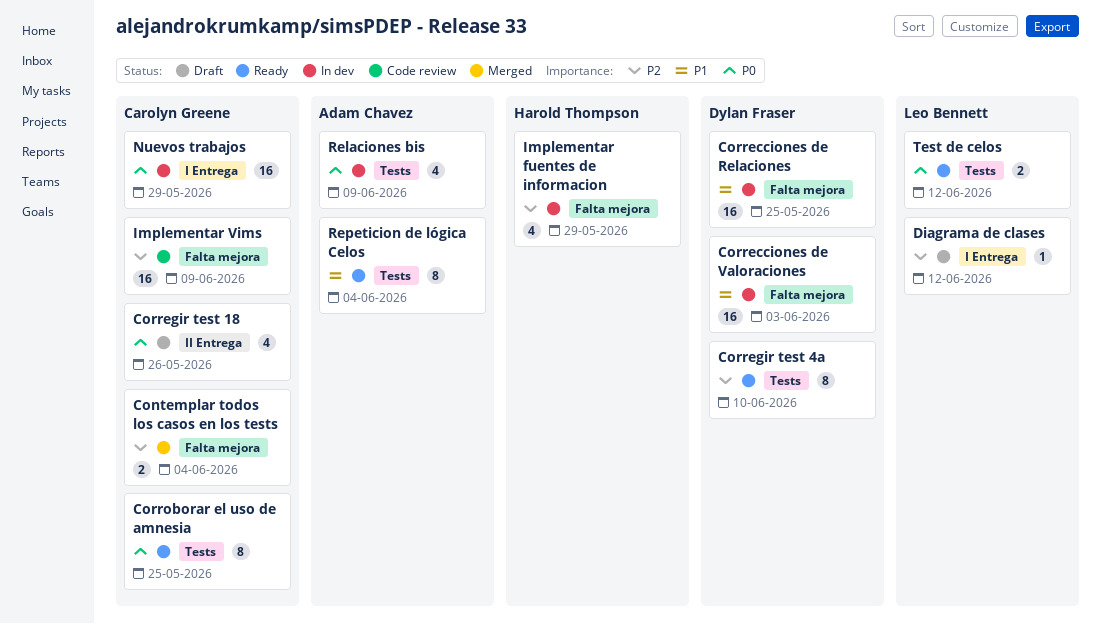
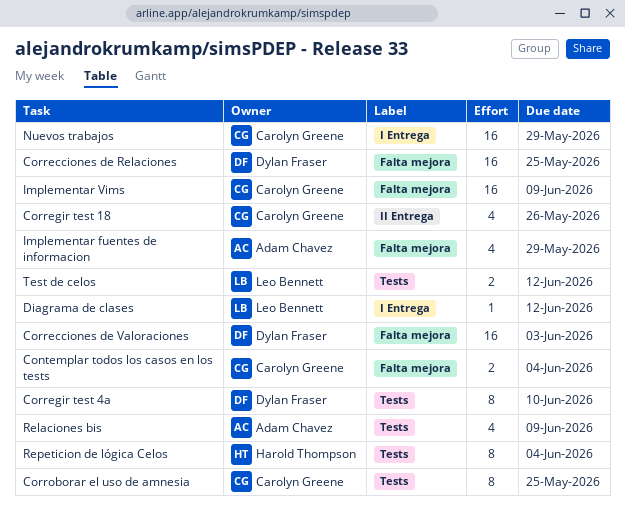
Implementar fuentes de informacion, owner: Harold Thompson -> Adam Chavez
Repeticion de lógica Celos, owner: Adam Chavez -> Harold Thompson

